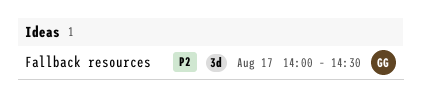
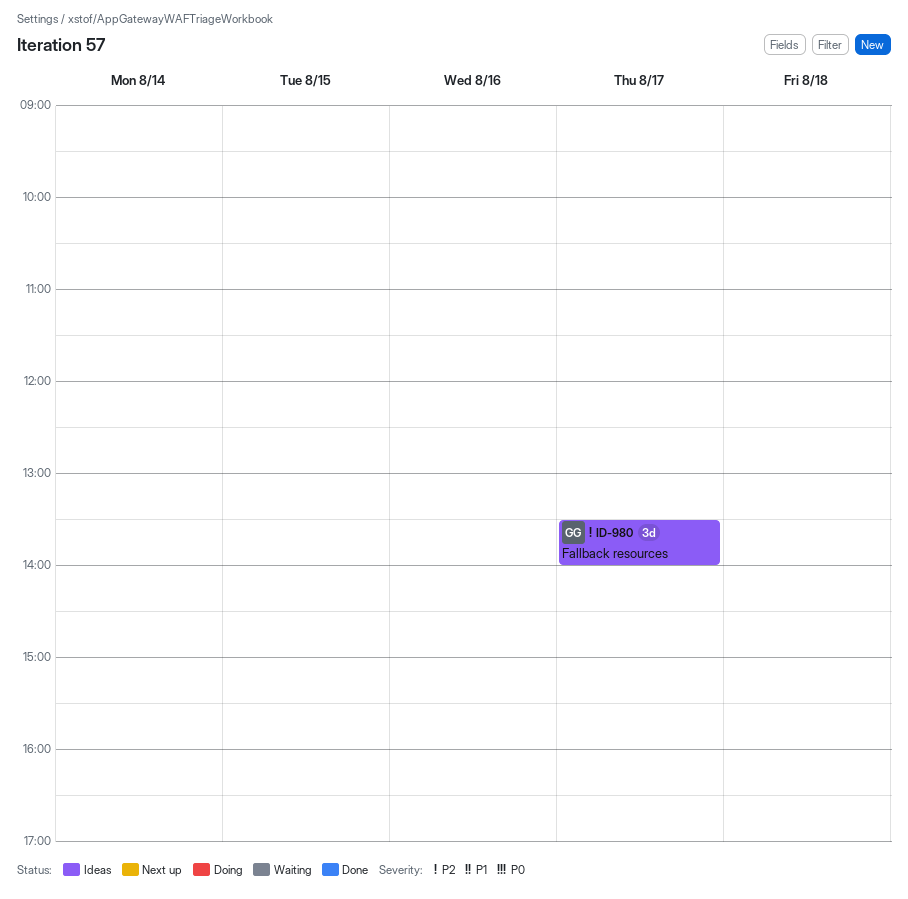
Fallback resources, begins: 14:00 -> 13:30
Fallback resources, ends: 14:30 -> 14:00

